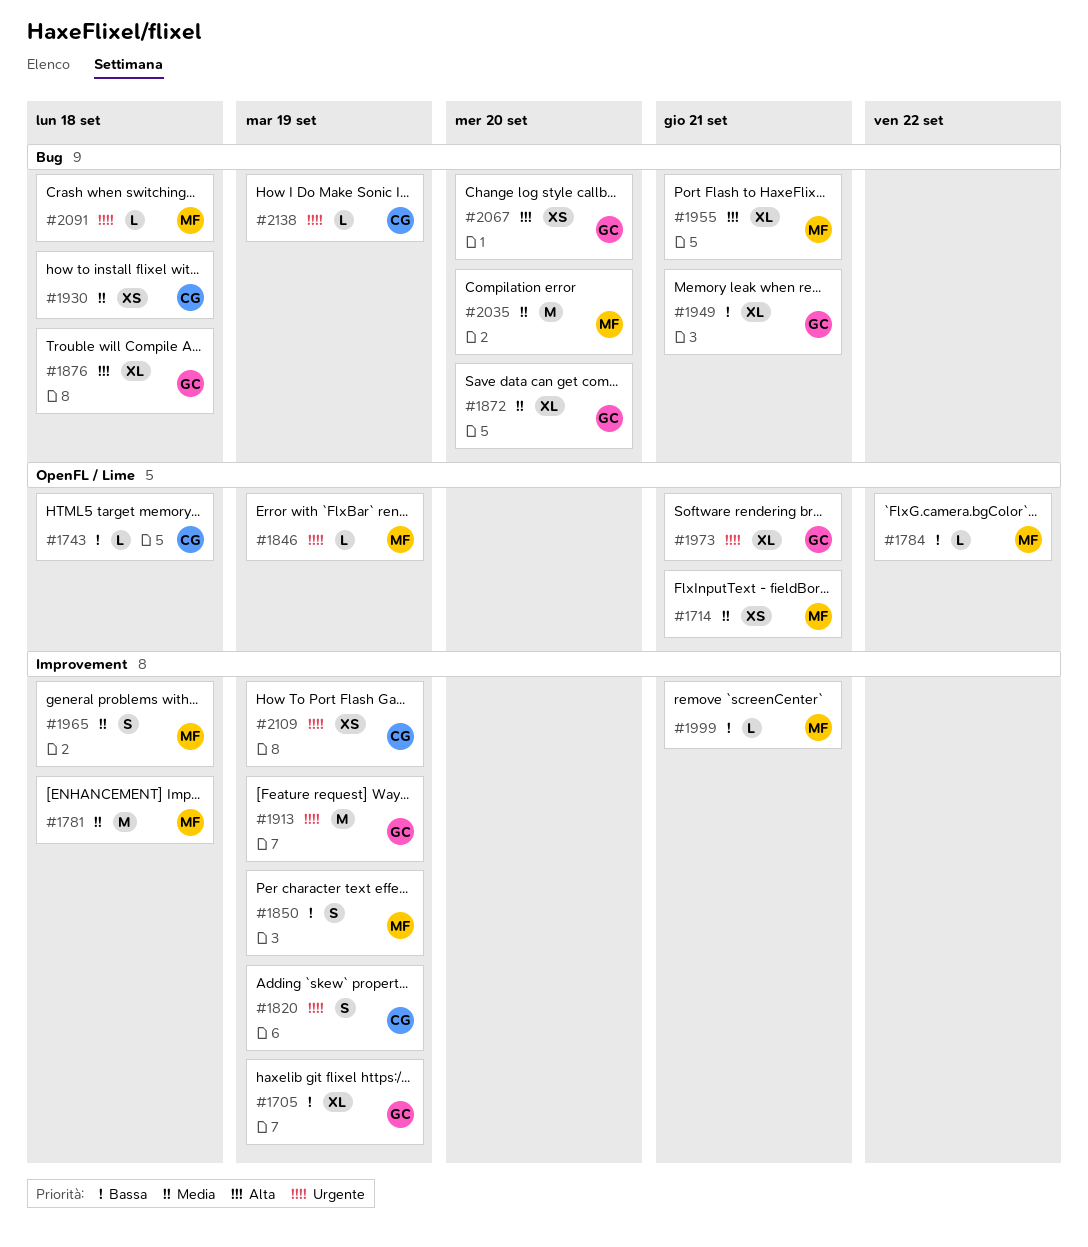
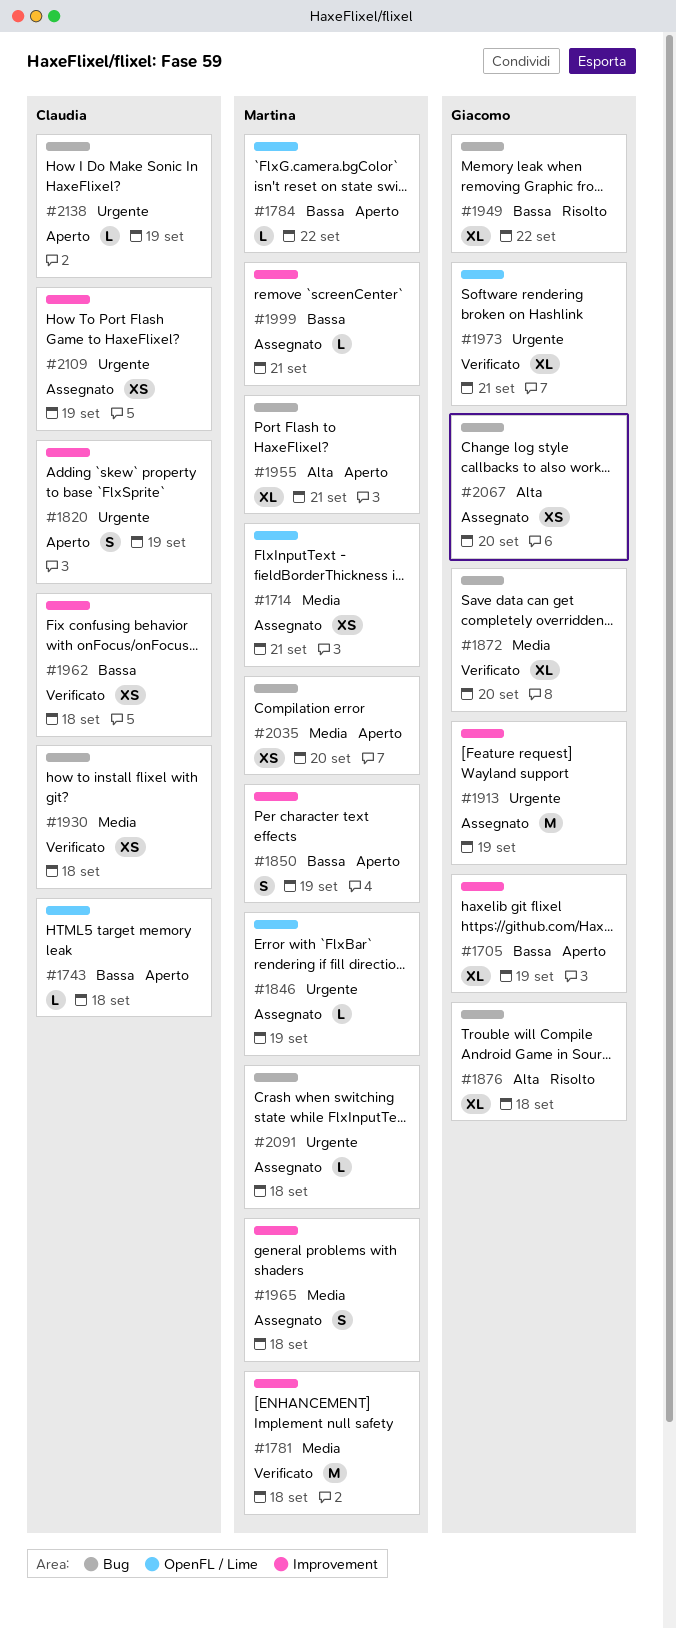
#1949, due: Sep 21 -> Sep 22
#1962: none -> present
#2035, estimate: M -> XS

